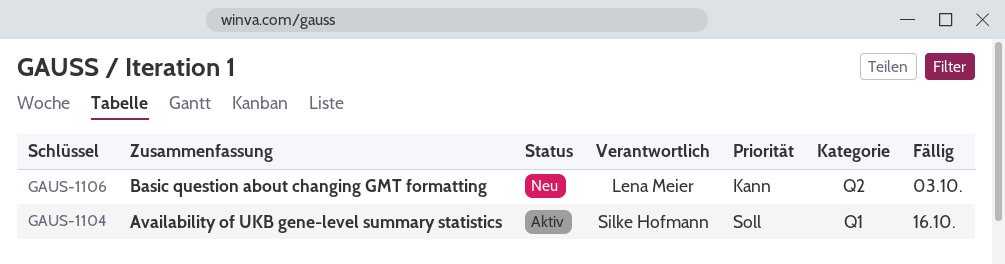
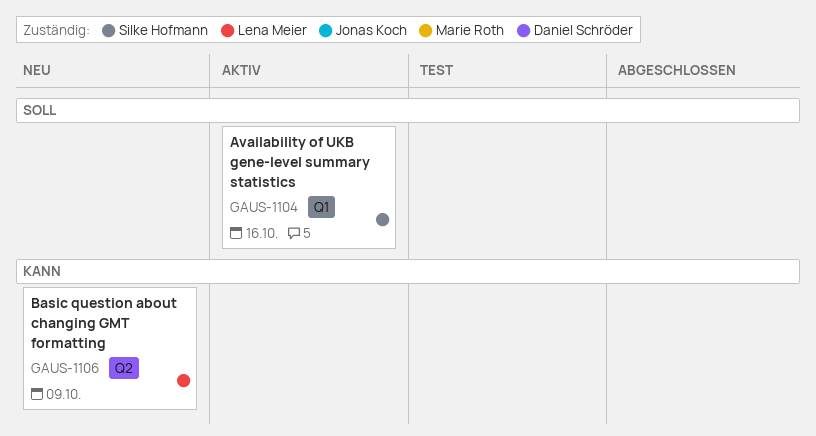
GAUS-1106, due: Oct 3 -> Oct 9

